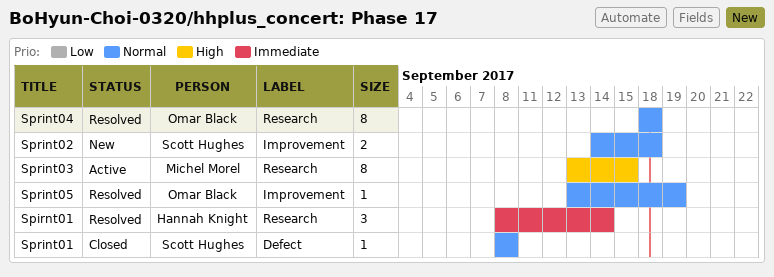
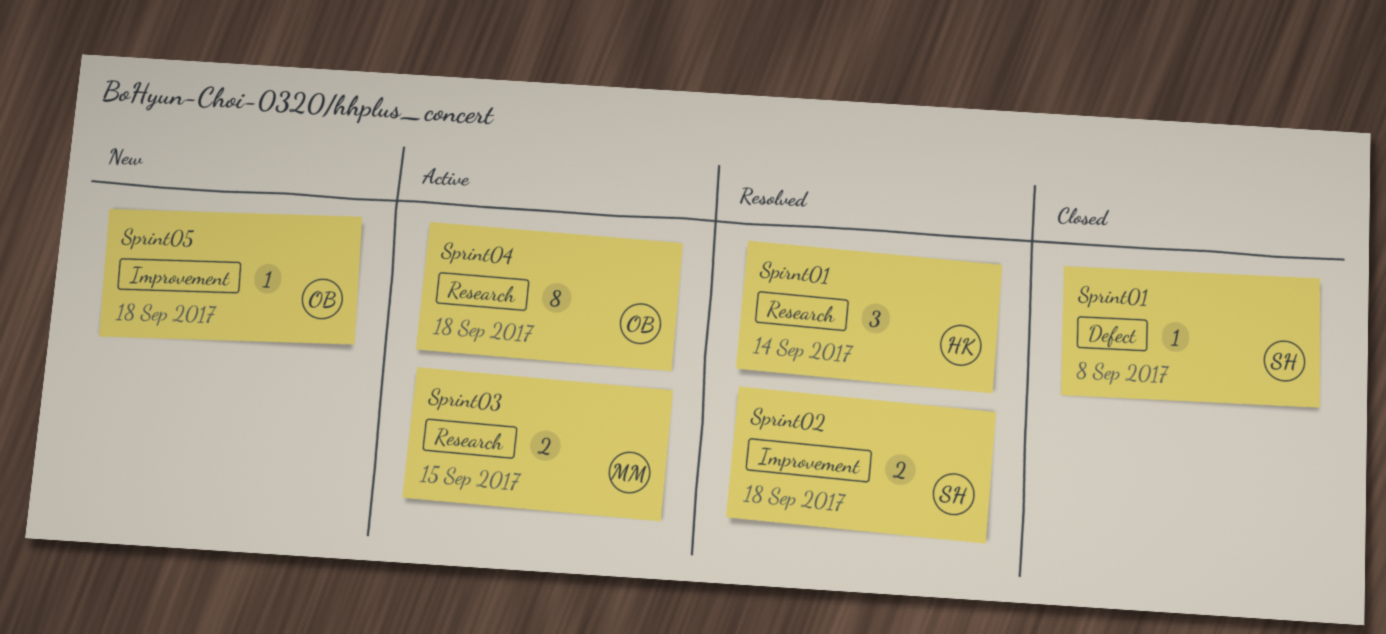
Sprint02, status: New -> Resolved
Sprint03, estimate: 8 -> 2
Sprint04, status: Resolved -> Active
Sprint05, status: Resolved -> New
Sprint05, due: Sep 19 -> Sep 18

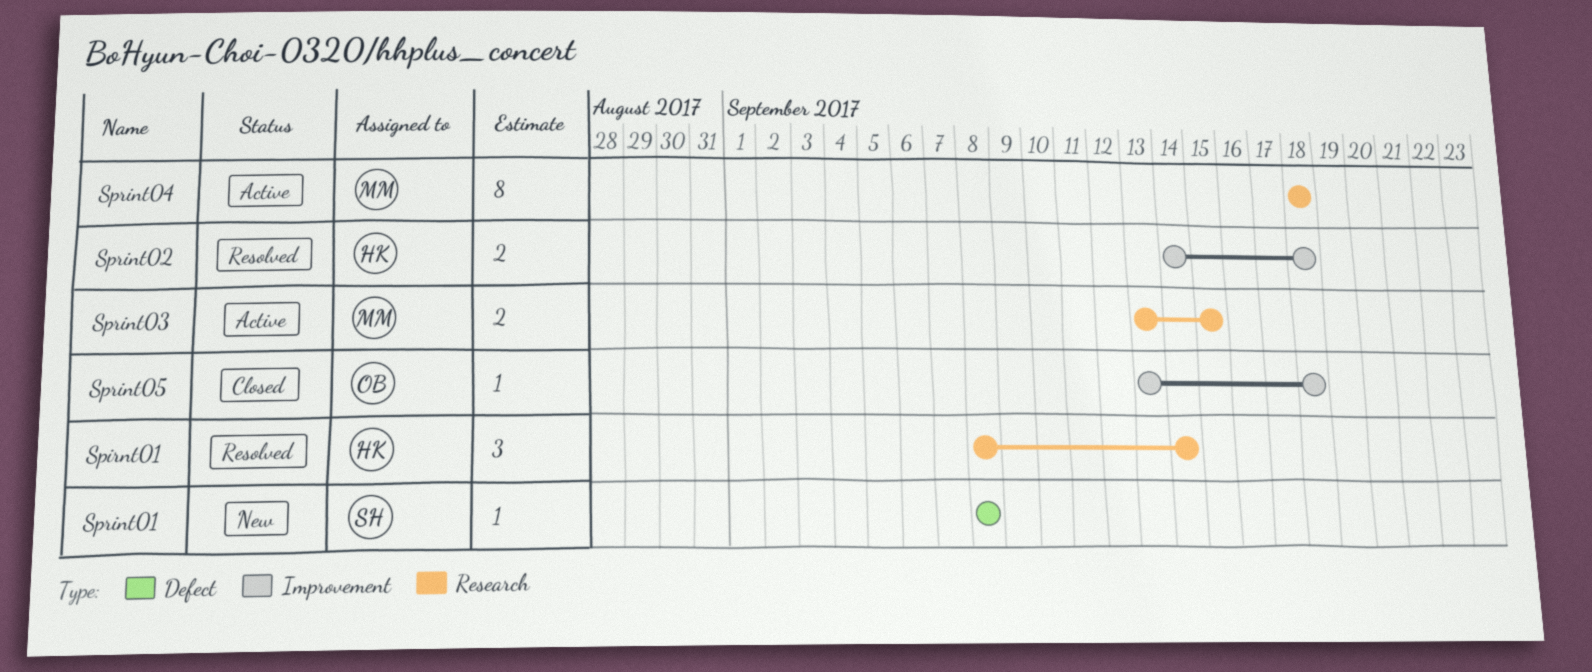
Sprint01, status: Closed -> New
Sprint02, owner: SH -> HK
Sprint04, owner: OB -> MM
Sprint05, status: New -> Closed

